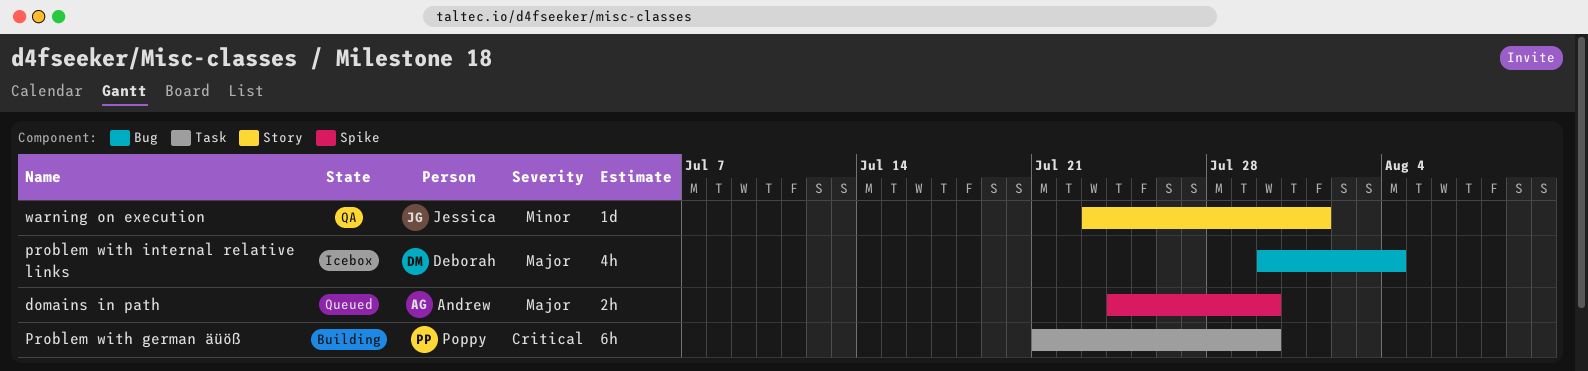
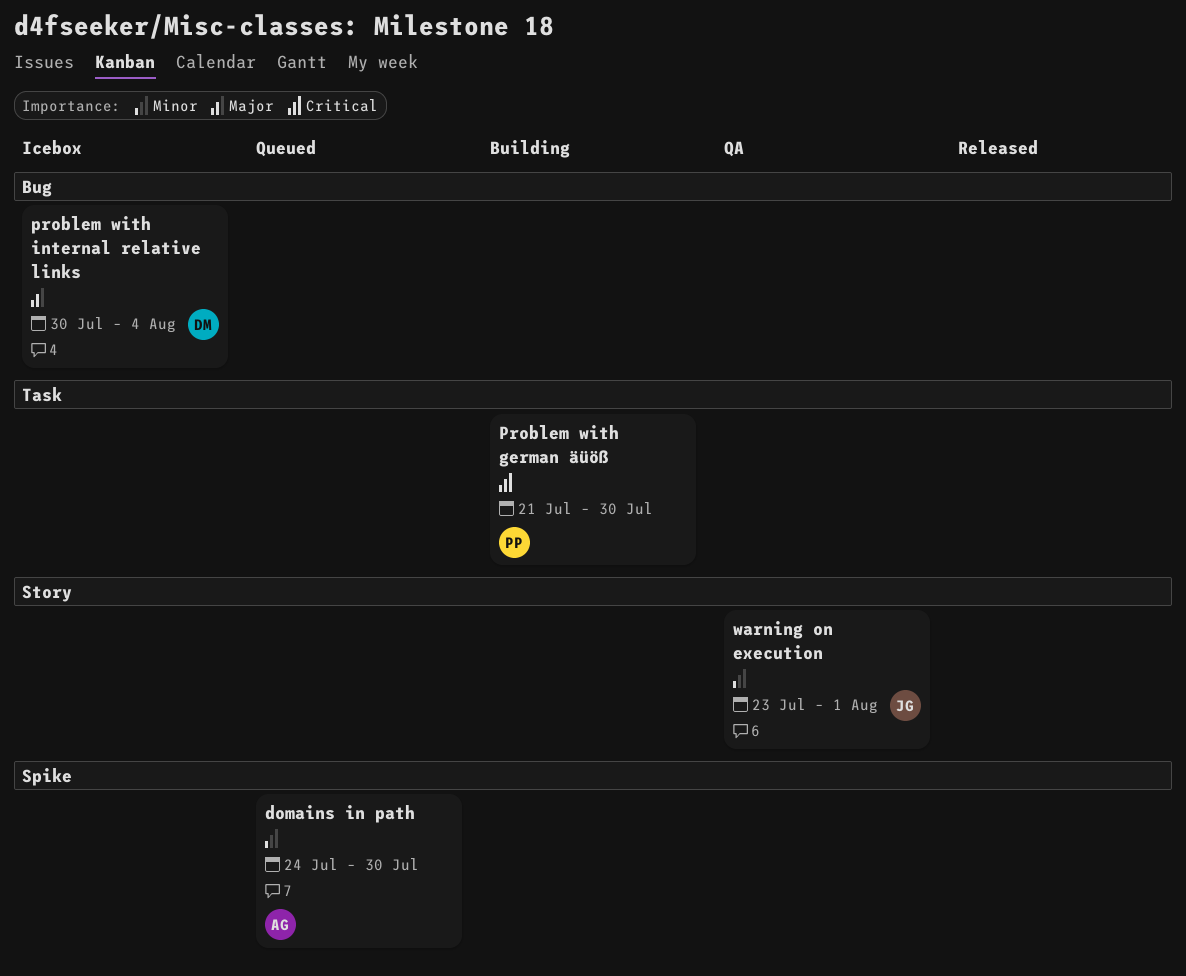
domains in path, priority: Major -> Minor

